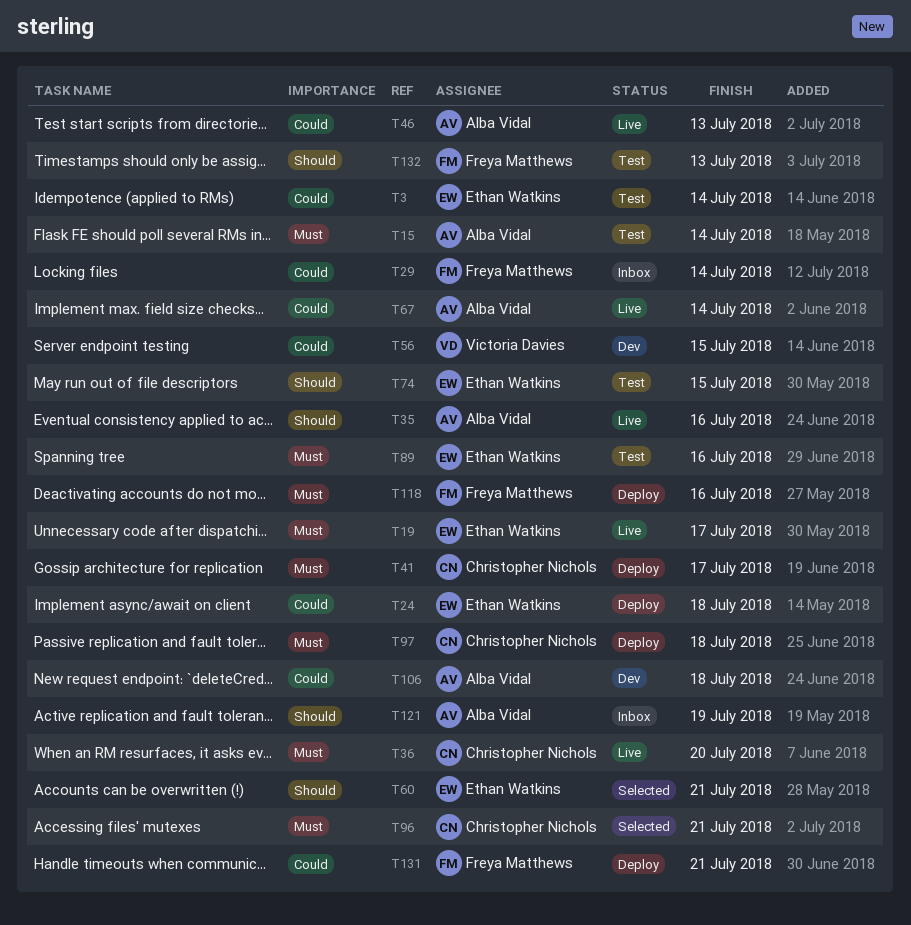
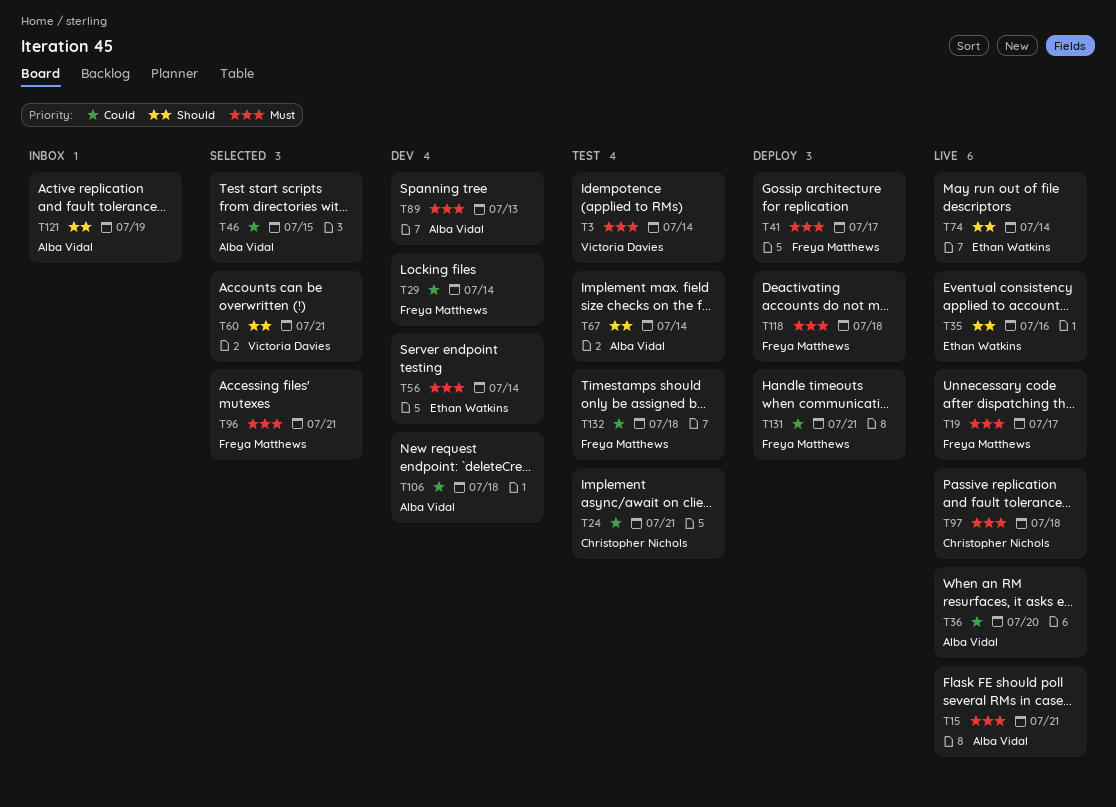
T3, owner: Ethan Watkins -> Victoria Davies
T3, priority: Could -> Must
T15, status: Test -> Live
T15, due: Jul 14 -> Jul 21
T19, owner: Ethan Watkins -> Freya Matthews
T24, status: Deploy -> Test
T24, owner: Ethan Watkins -> Christopher Nichols
T24, due: Jul 18 -> Jul 21
T29, status: Inbox -> Dev
T35, owner: Alba Vidal -> Ethan Watkins
T36, owner: Christopher Nichols -> Alba Vidal
T36, priority: Must -> Could
T41, owner: Christopher Nichols -> Freya Matthews
T46, status: Live -> Selected
T46, due: Jul 13 -> Jul 15
T56, owner: Victoria Davies -> Ethan Watkins
T56, priority: Could -> Must
T56, due: Jul 15 -> Jul 14
T60, owner: Ethan Watkins -> Victoria Davies
T67, status: Live -> Test
T67, priority: Could -> Should
T74, status: Test -> Live
T74, due: Jul 15 -> Jul 14
T89, status: Test -> Dev
T89, owner: Ethan Watkins -> Alba Vidal
T89, due: Jul 16 -> Jul 13
T96, owner: Christopher Nichols -> Freya Matthews
T97, status: Deploy -> Live
T118, due: Jul 16 -> Jul 18
T132, priority: Should -> Could
T132, due: Jul 13 -> Jul 18

